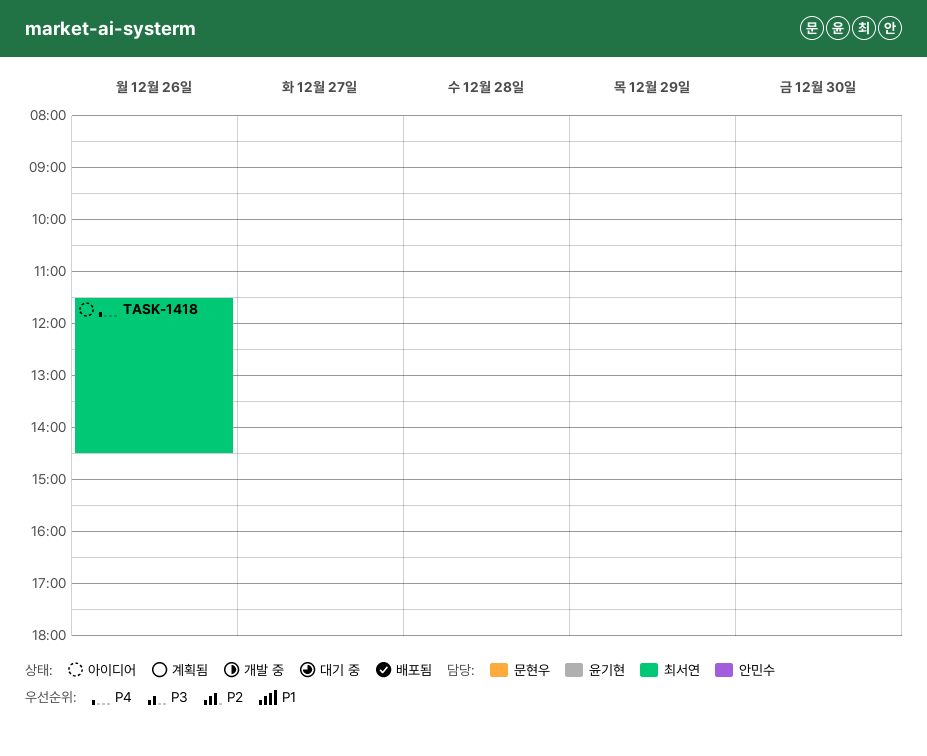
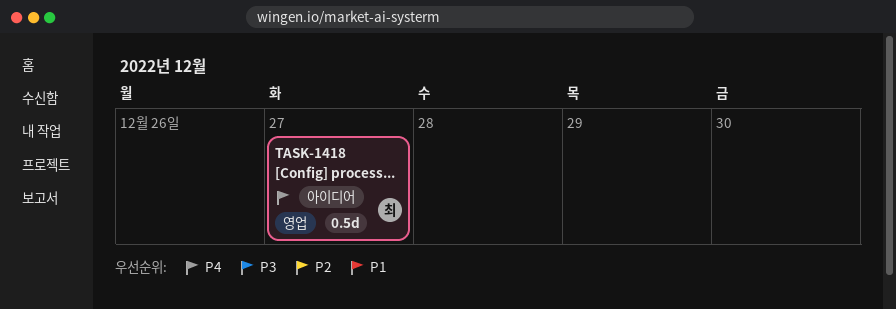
TASK-1418, day: Dec 26 -> Dec 27

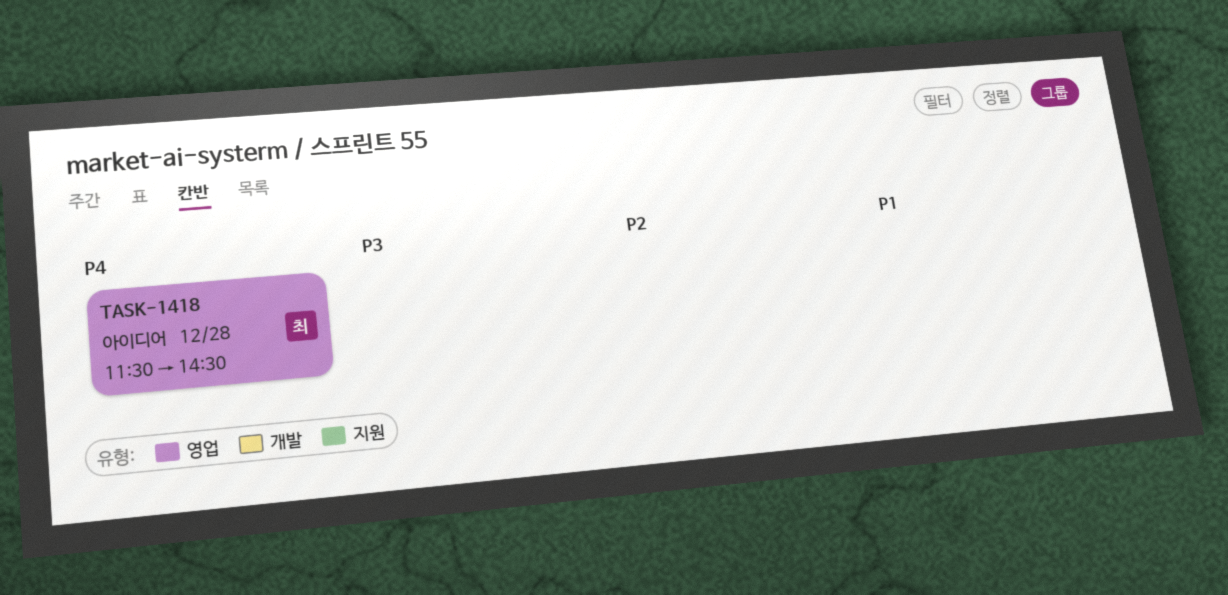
TASK-1418, day: Dec 27 -> Dec 28

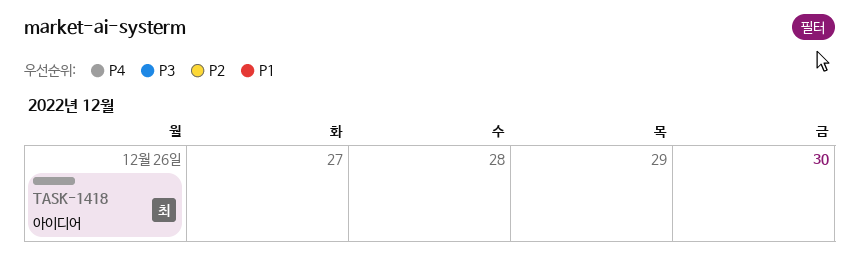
TASK-1418, day: Dec 28 -> Dec 26

